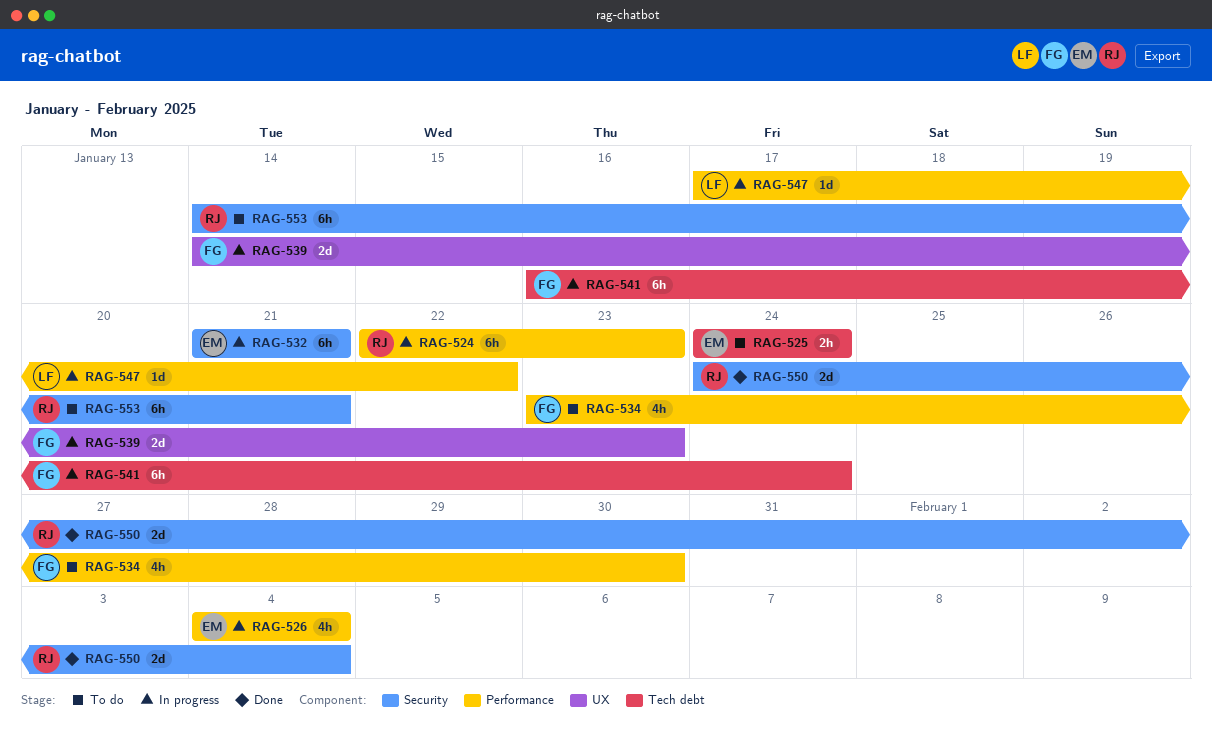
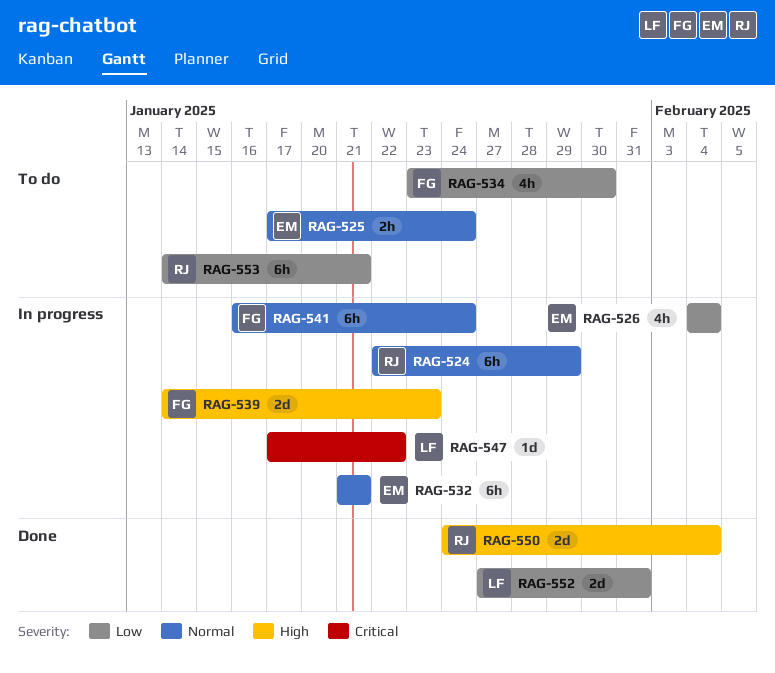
RAG-524, due: Jan 23 -> Jan 29
RAG-525, start: Jan 24 -> Jan 17
RAG-552: none -> present

